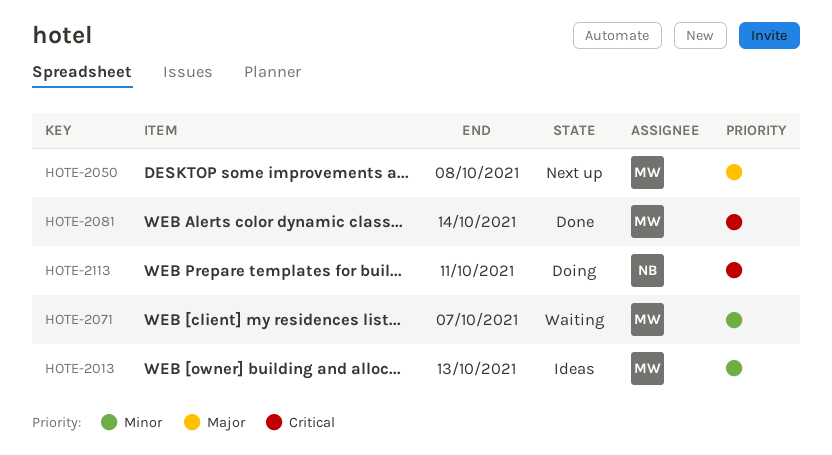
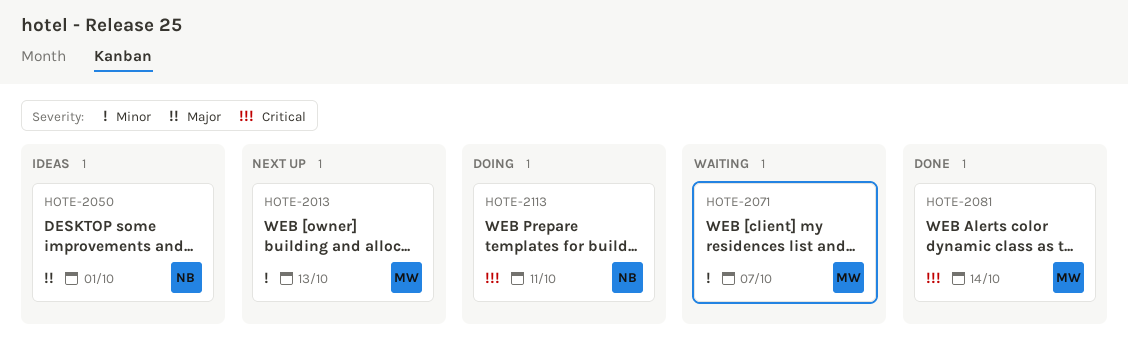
HOTE-2013, status: Ideas -> Next up
HOTE-2050, status: Next up -> Ideas
HOTE-2050, owner: MW -> NB
HOTE-2050, due: Oct 8 -> Oct 1

